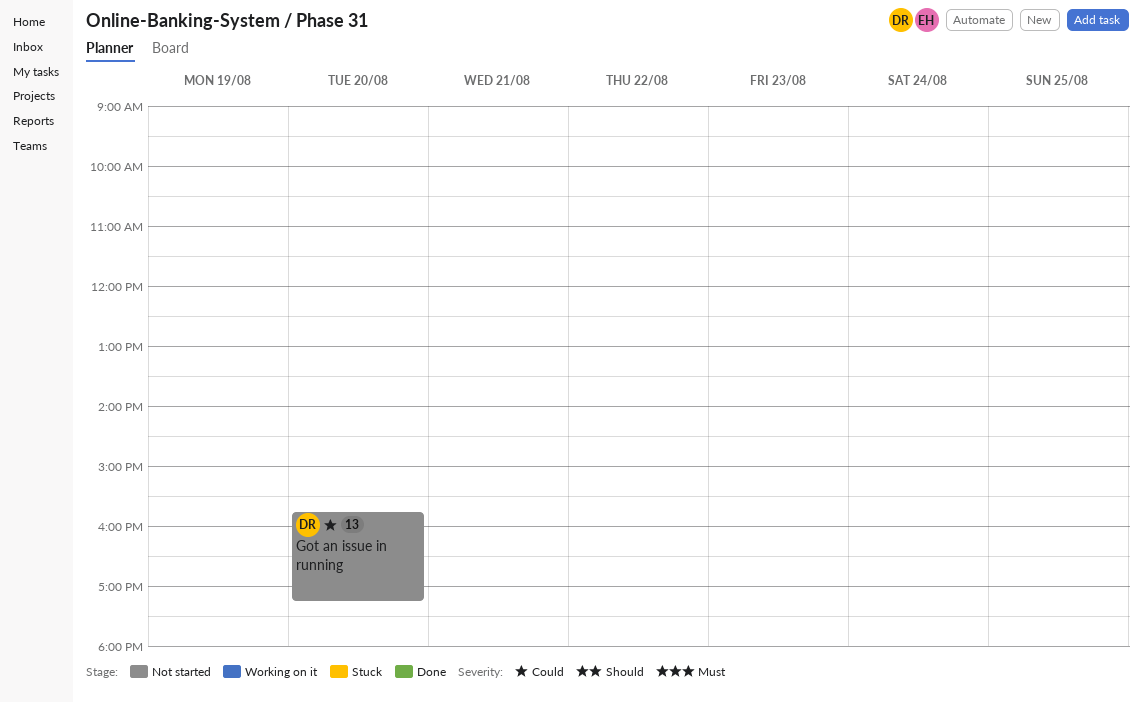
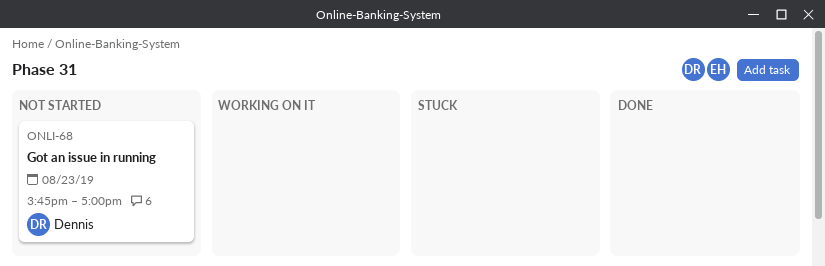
Got an issue in running, day: Aug 20 -> Aug 23
Got an issue in running, ends: 17:15 -> 17:00

